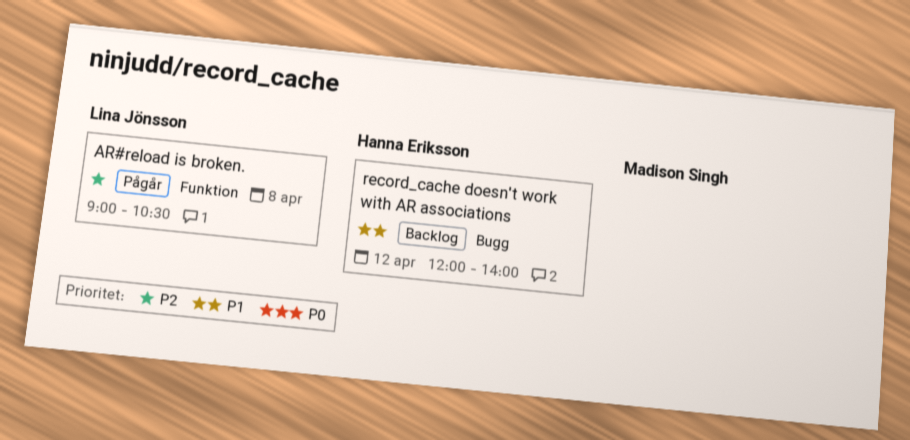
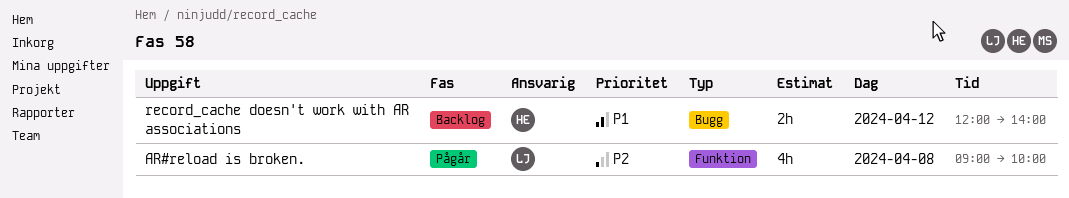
AR#reload is broken., ends: 10:30 -> 10:00

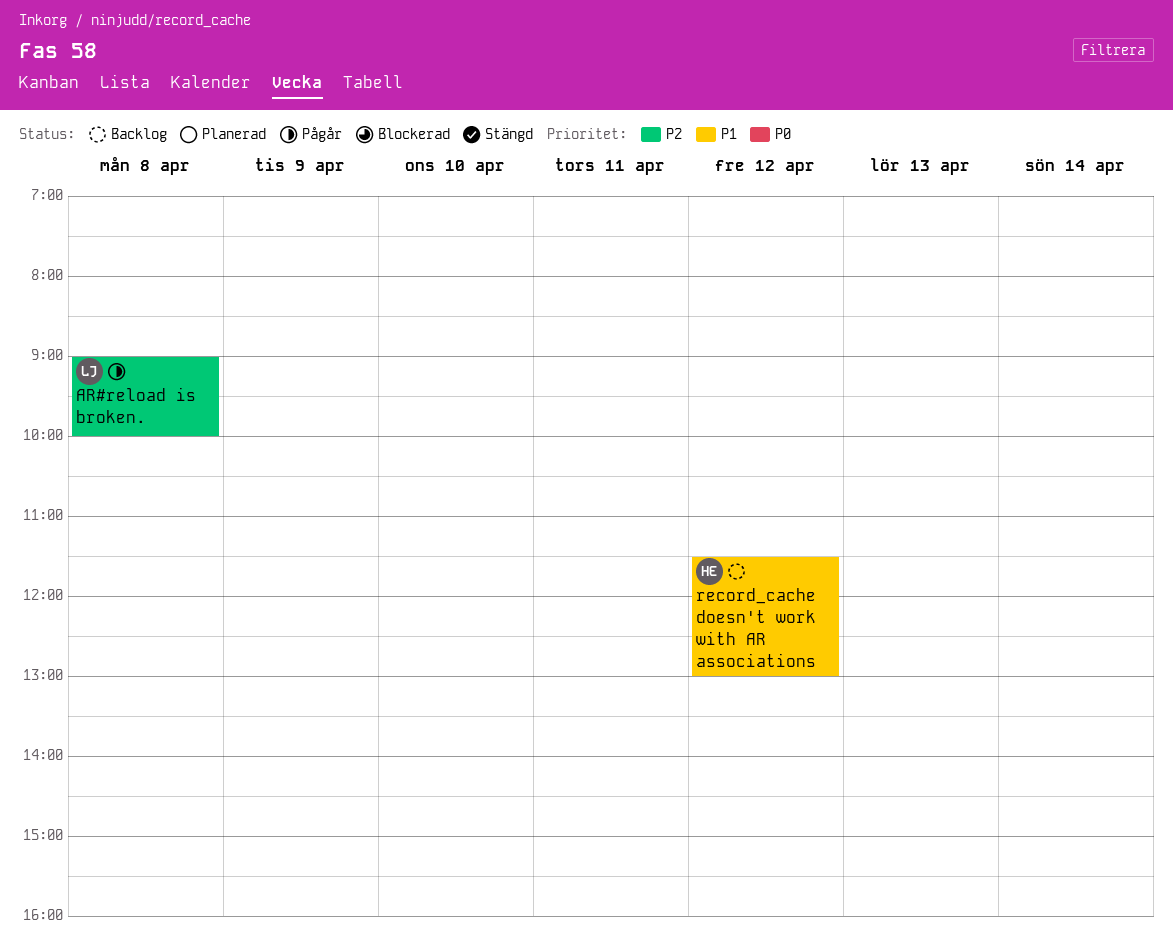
record_cache doesn't work with AR associations, begins: 12:00 -> 11:30
record_cache doesn't work with AR associations, ends: 14:00 -> 13:00

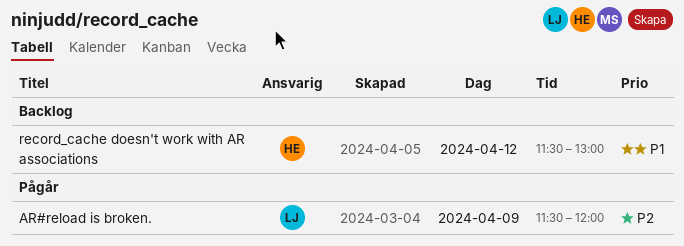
AR#reload is broken., day: Apr 8 -> Apr 9
AR#reload is broken., begins: 09:00 -> 11:30
AR#reload is broken., ends: 10:00 -> 12:00

